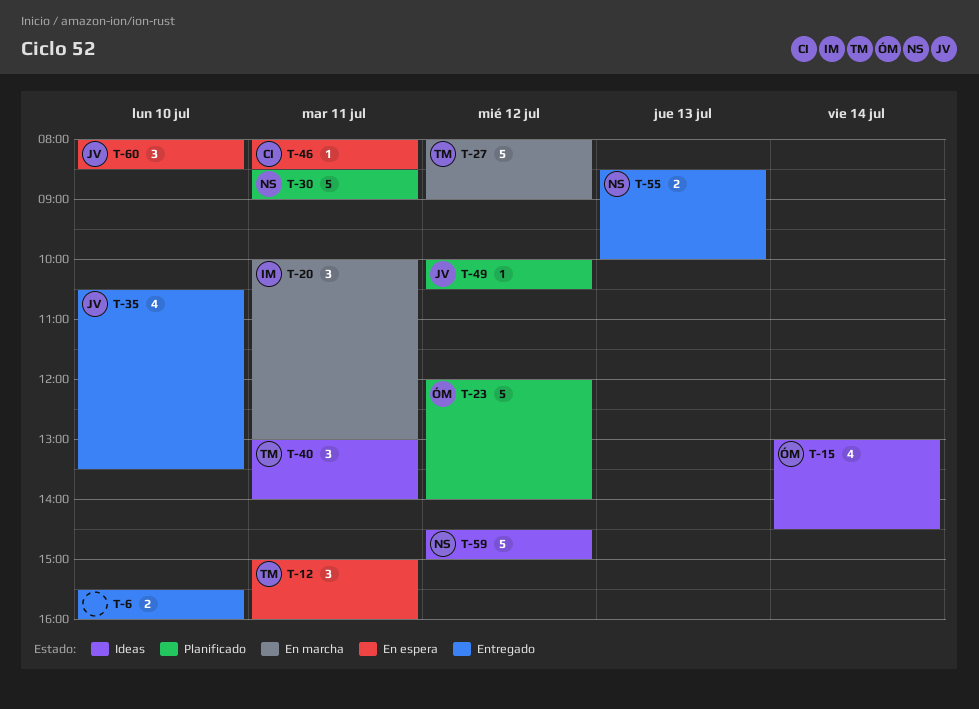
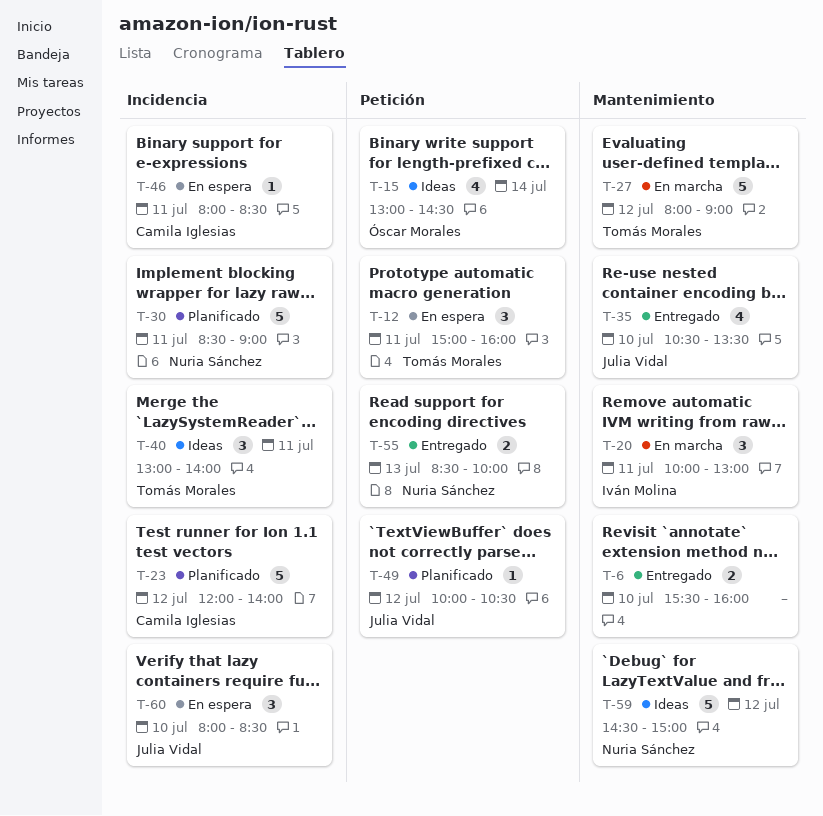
T-23, owner: Óscar Morales -> Camila Iglesias

